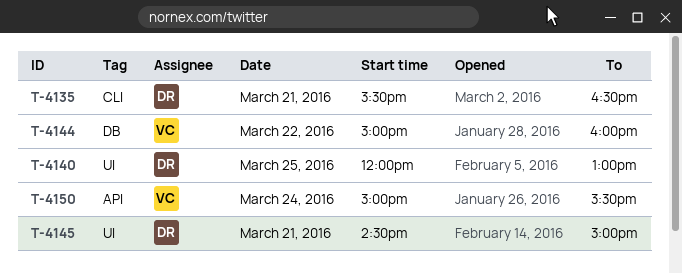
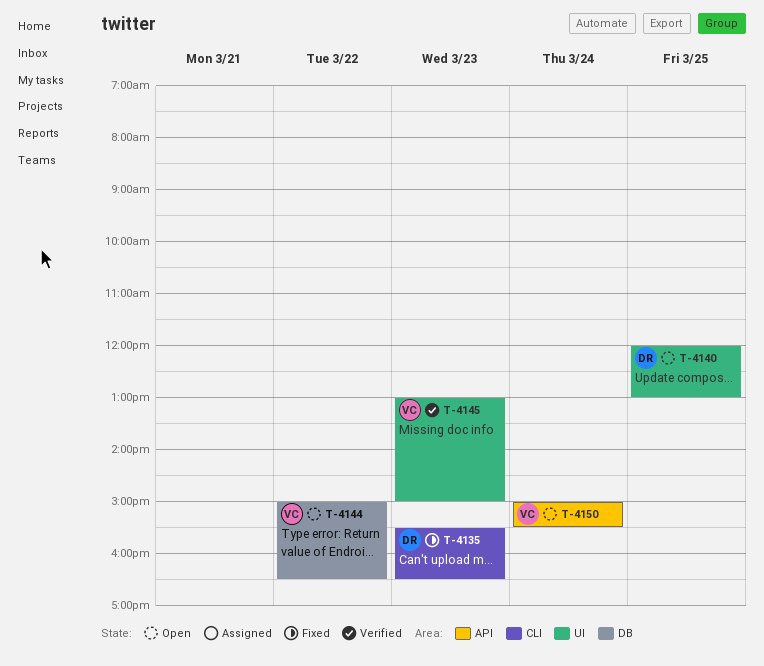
T-4135, day: Mar 21 -> Mar 23
T-4144, ends: 16:00 -> 16:30
T-4145, owner: DR -> VC
T-4145, day: Mar 21 -> Mar 23
T-4145, begins: 14:30 -> 13:00

